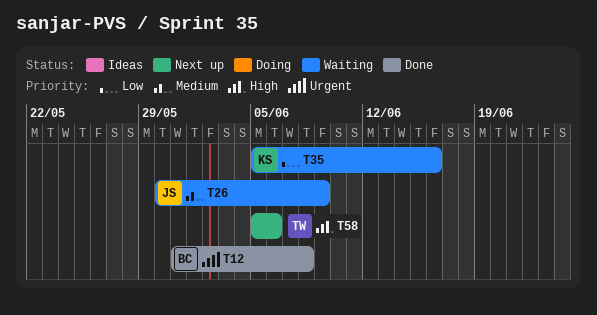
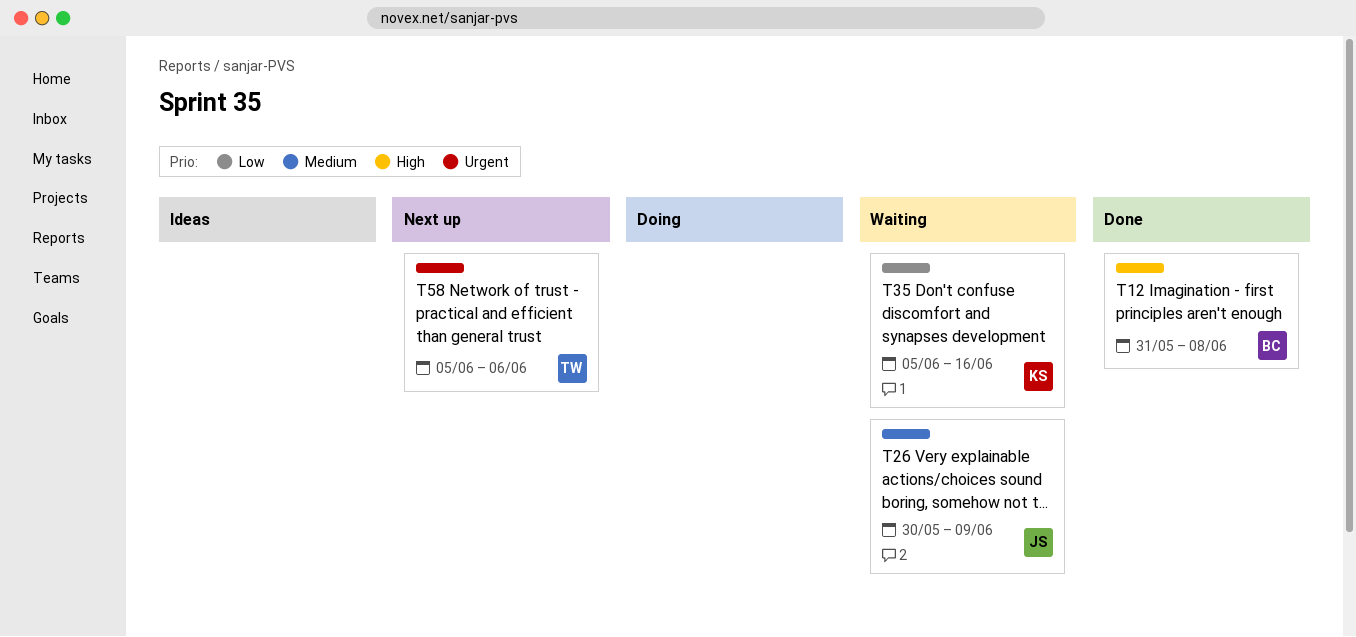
T12, priority: Urgent -> High
T58, priority: High -> Urgent

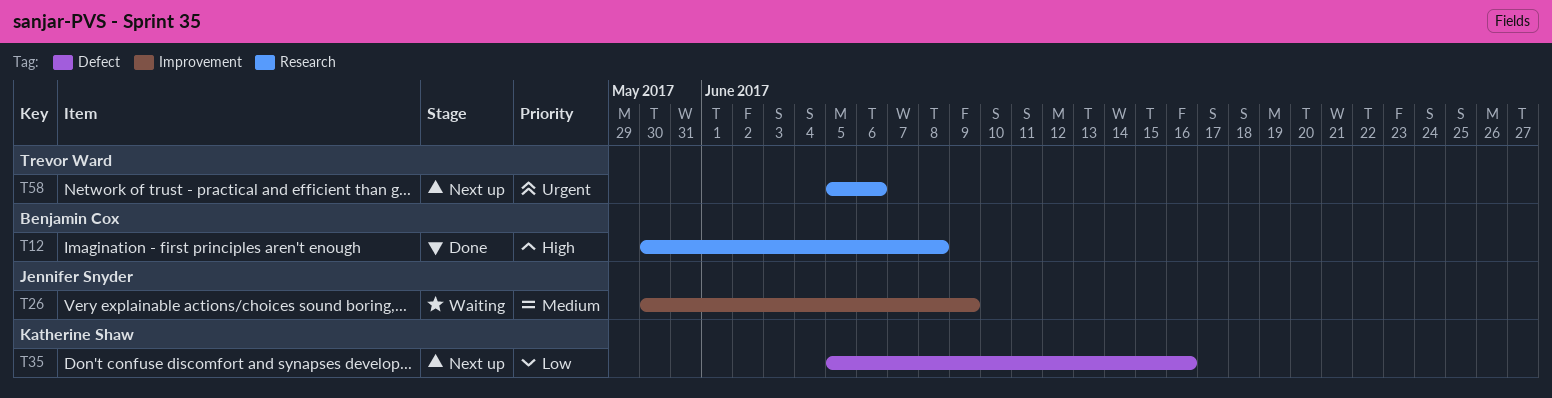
T12, start: May 31 -> May 30
T35, status: Waiting -> Next up

